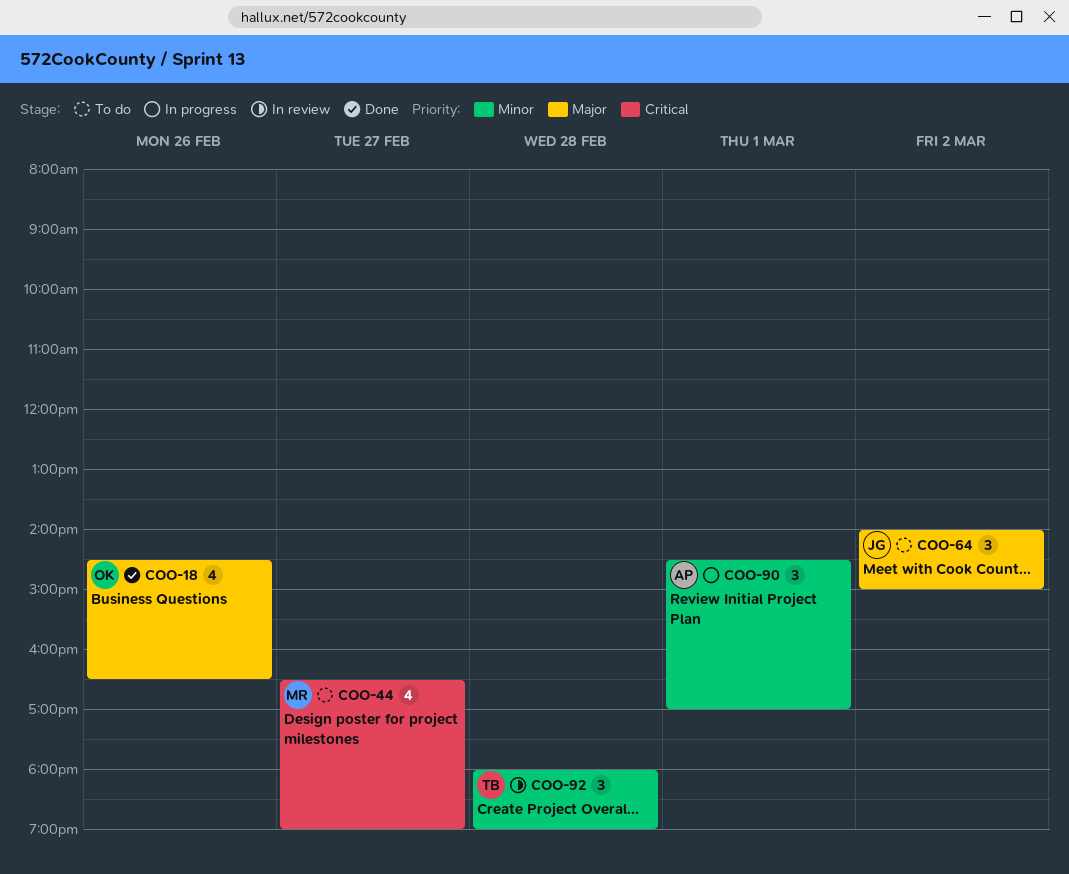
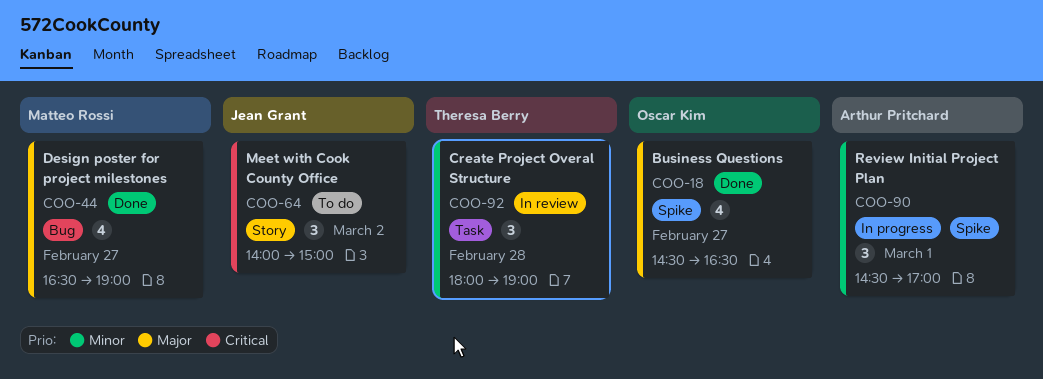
COO-18, day: Feb 26 -> Feb 27
COO-44, status: To do -> Done
COO-44, priority: Critical -> Major
COO-64, priority: Major -> Critical

